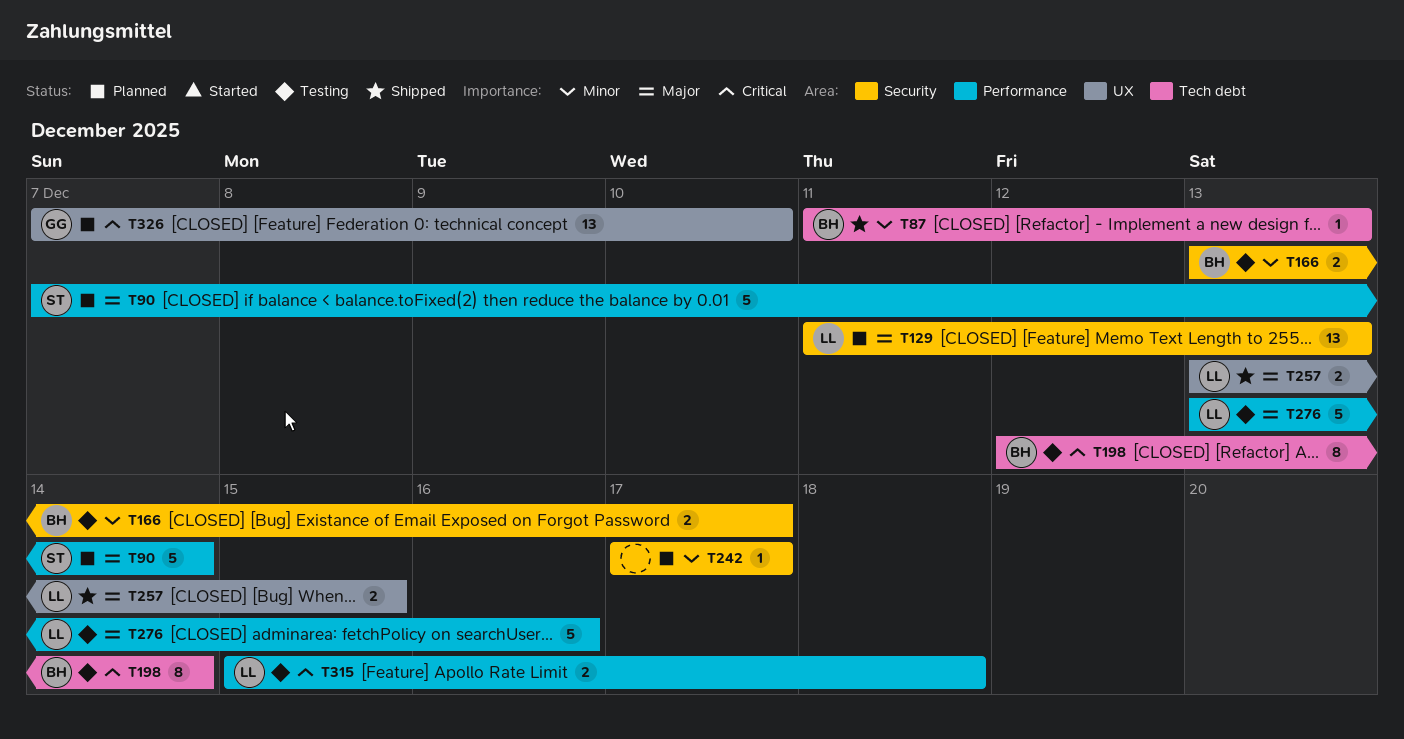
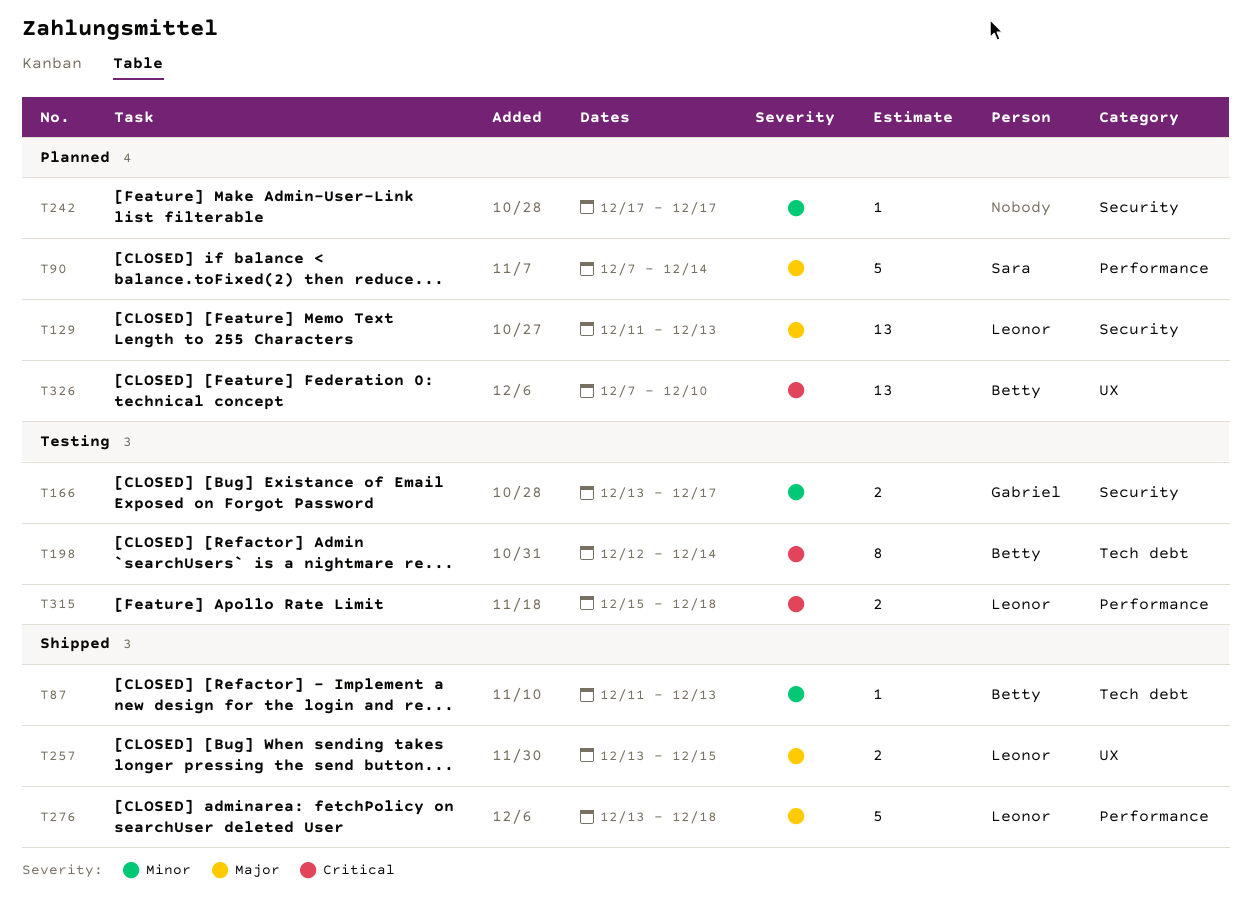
T166, owner: Betty -> Gabriel
T276, status: Testing -> Shipped
T276, due: Dec 16 -> Dec 18
T326, owner: Gabriel -> Betty

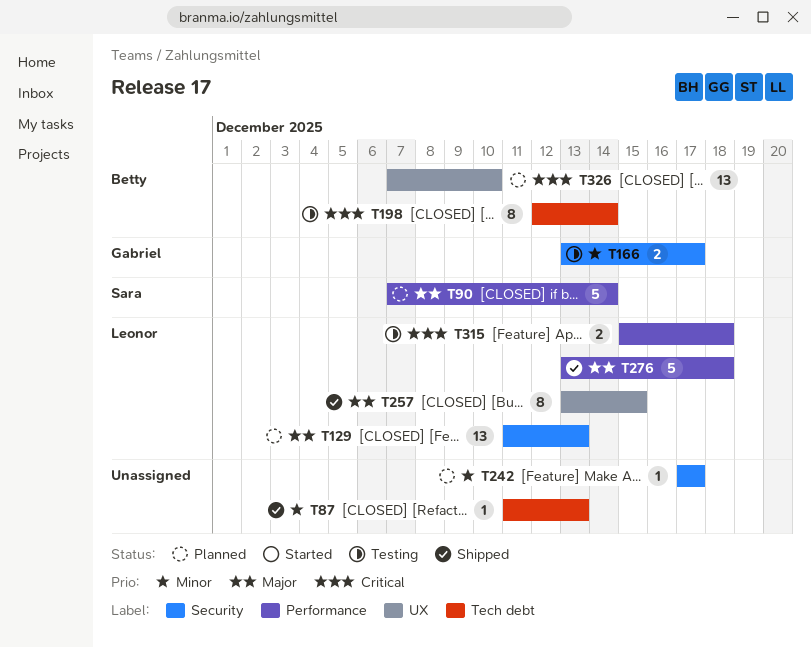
T87, owner: Betty -> none
T257, estimate: 2 -> 8

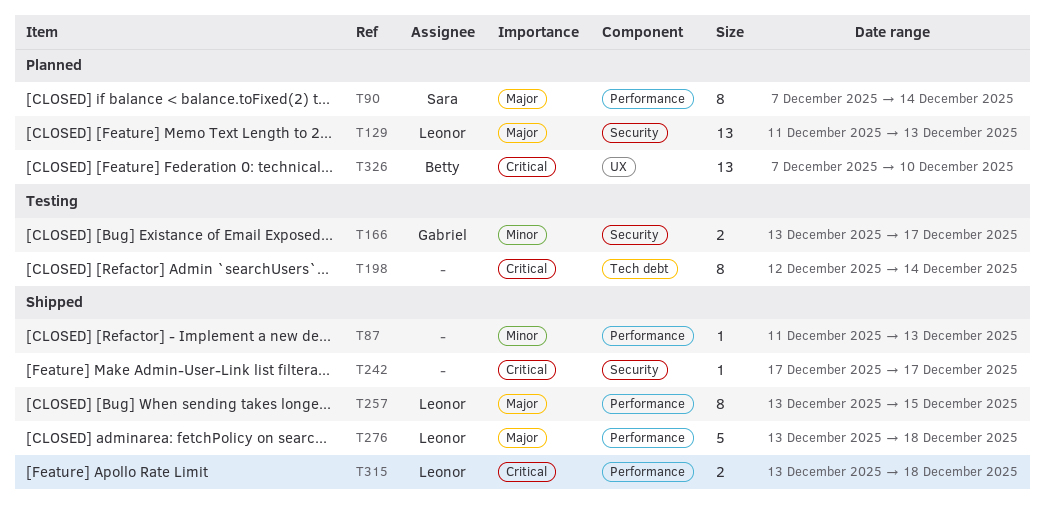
T87, label: Tech debt -> Performance
T90, estimate: 5 -> 8
T198, owner: Betty -> none
T242, status: Planned -> Shipped
T242, priority: Minor -> Critical
T257, label: UX -> Performance
T315, status: Testing -> Shipped
T315, start: Dec 15 -> Dec 13

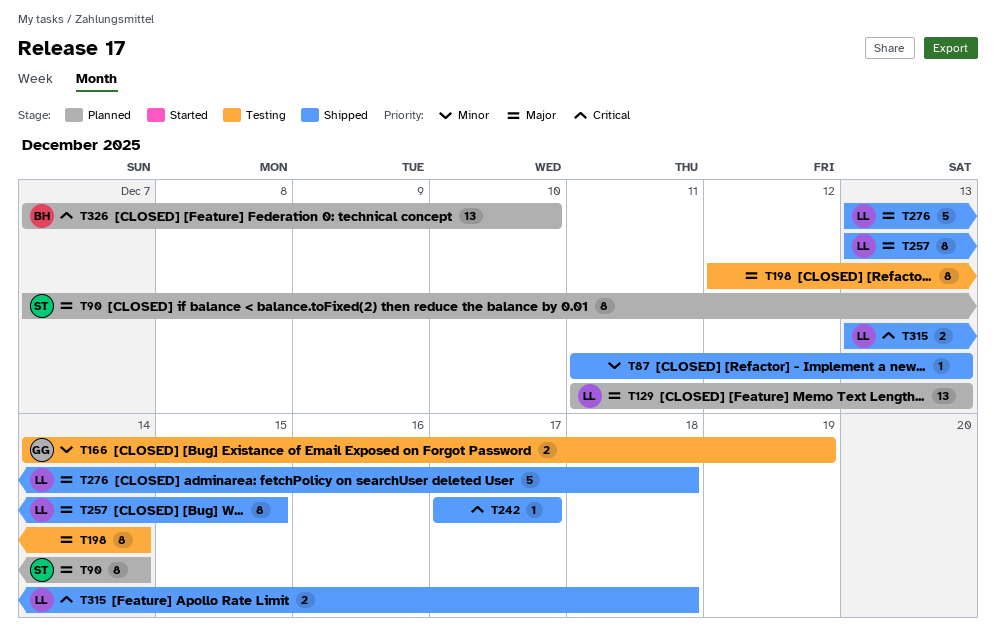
T166, start: Dec 13 -> Dec 14
T166, due: Dec 17 -> Dec 19
T198, priority: Critical -> Major

